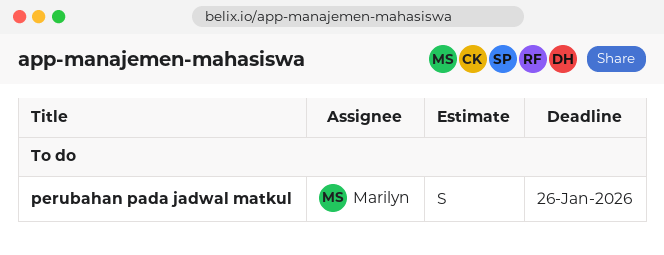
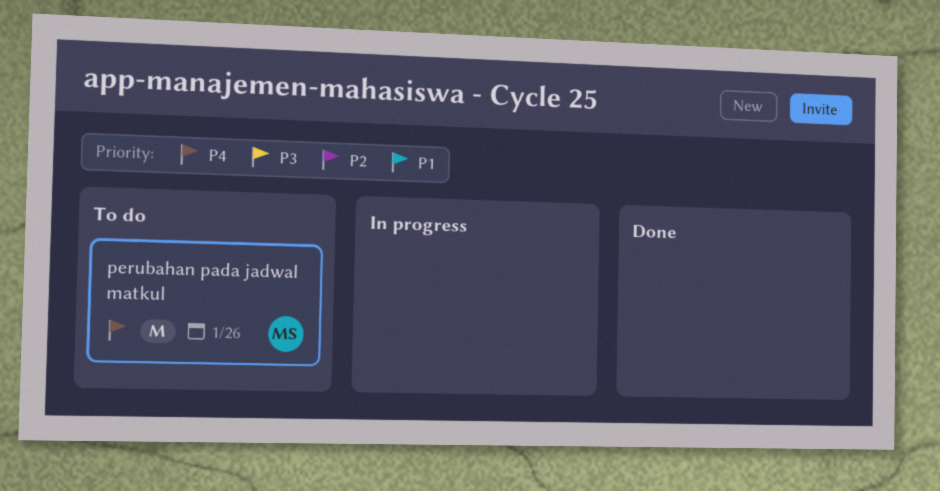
perubahan pada jadwal matkul, estimate: S -> M

